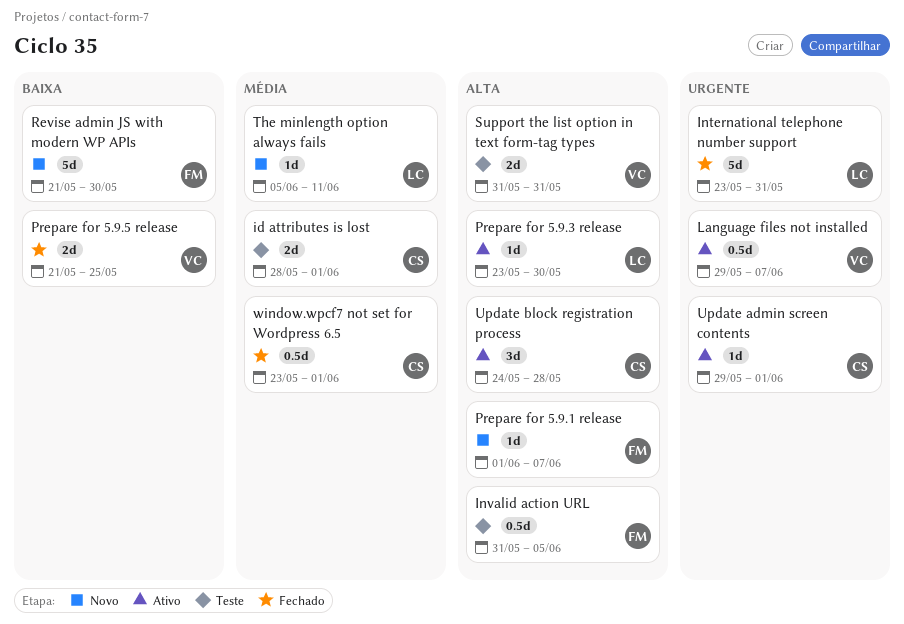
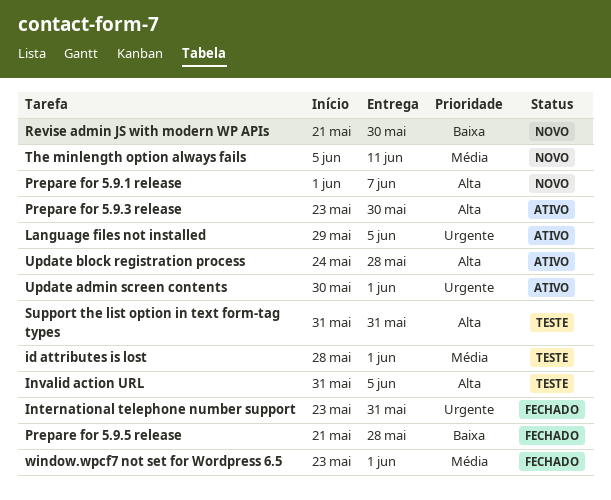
Language files not installed, due: Jun 7 -> Jun 5
Prepare for 5.9.5 release, due: May 25 -> May 28
Update admin screen contents, start: May 29 -> May 30

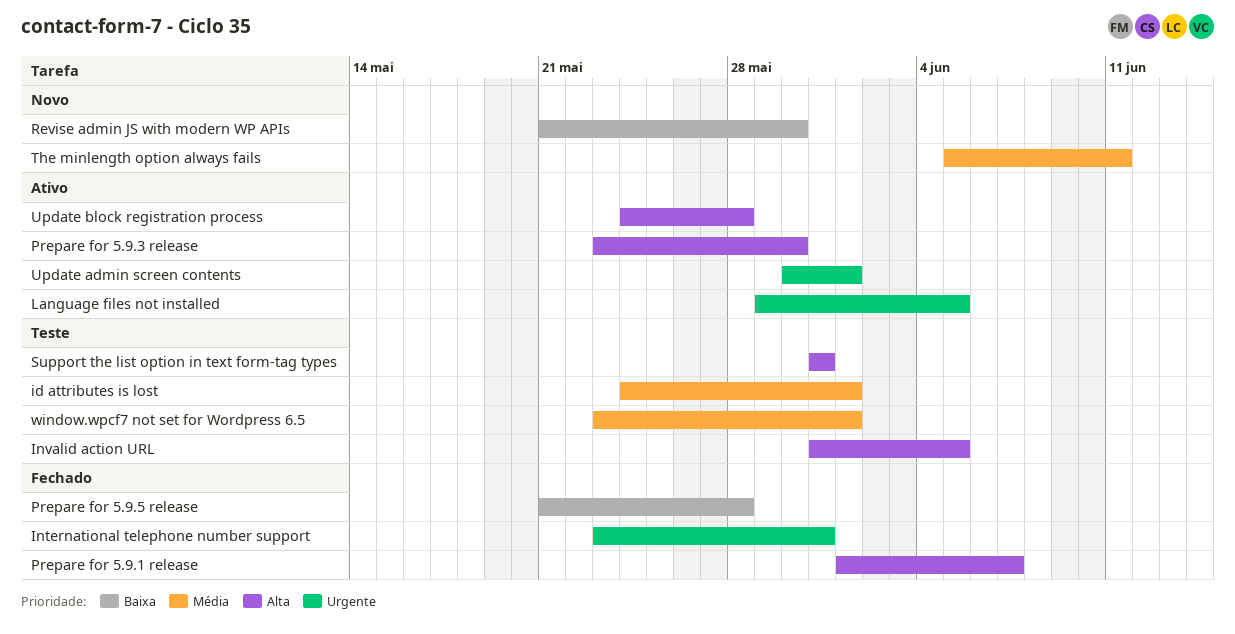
id attributes is lost, start: May 28 -> May 24
Prepare for 5.9.1 release, status: Novo -> Fechado
window.wpcf7 not set for Wordpress 6.5, status: Fechado -> Teste

